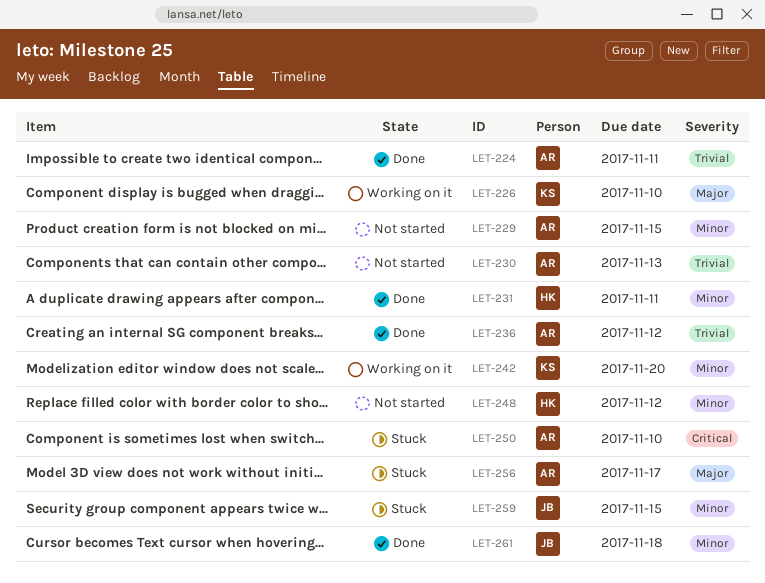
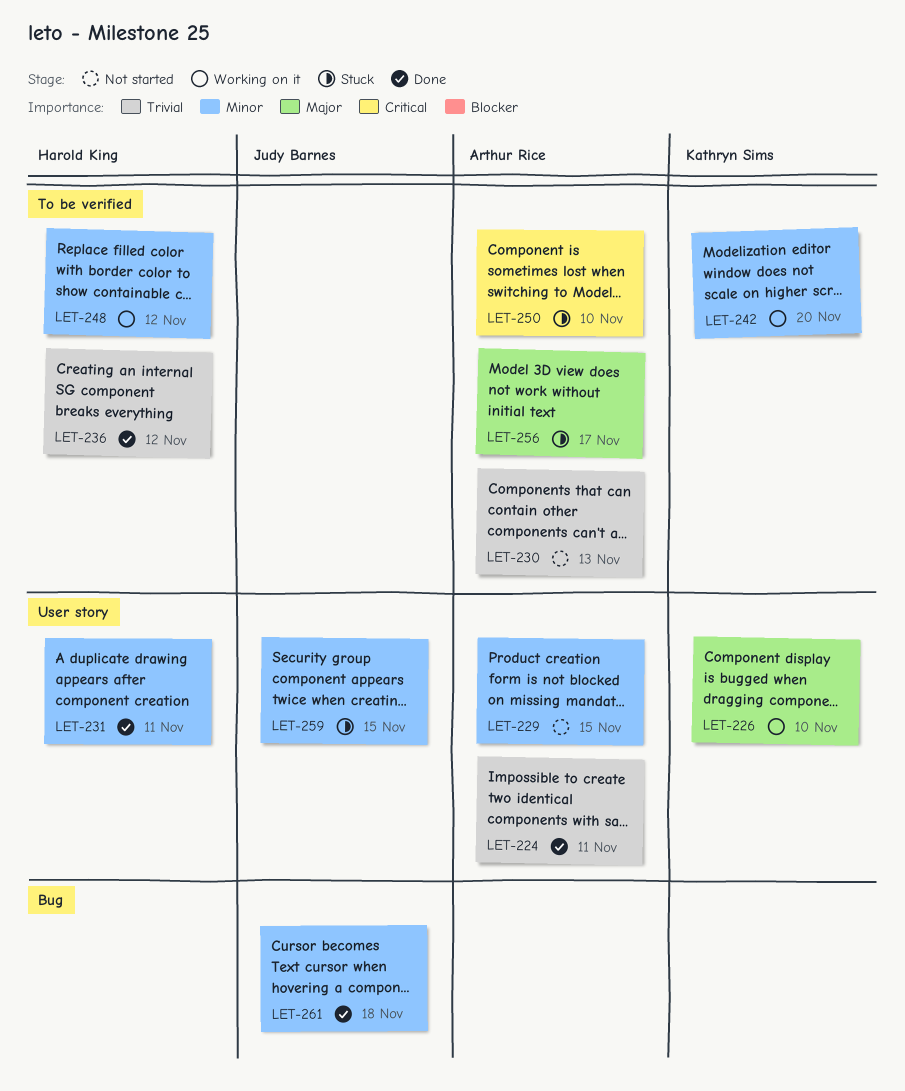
LET-236, owner: Arthur Rice -> Harold King
LET-248, status: Not started -> Working on it

